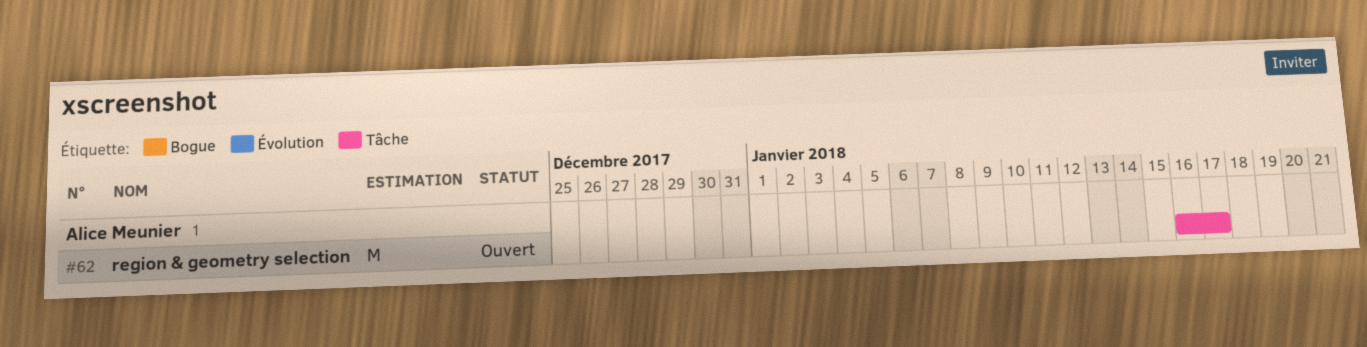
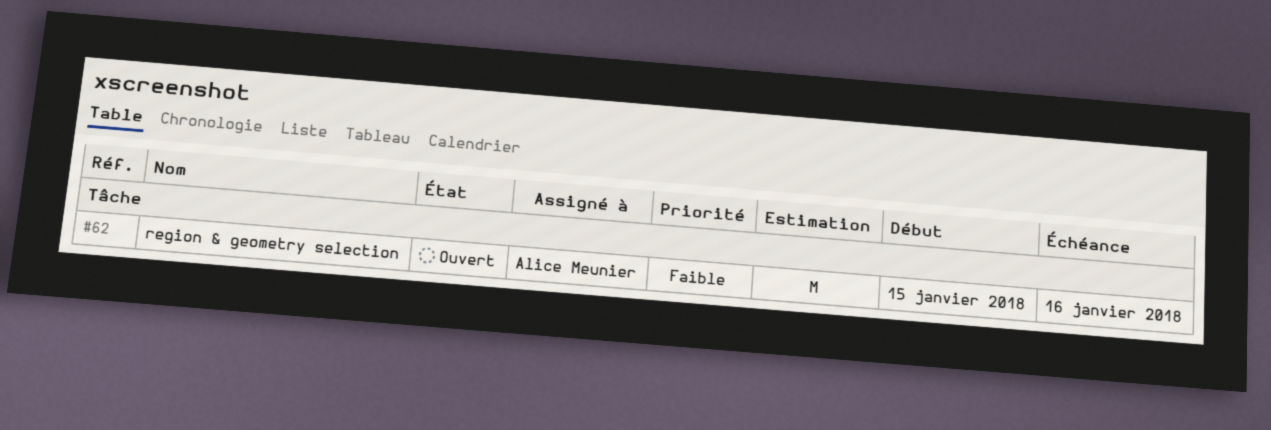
#62, start: Jan 16 -> Jan 15
#62, due: Jan 17 -> Jan 16

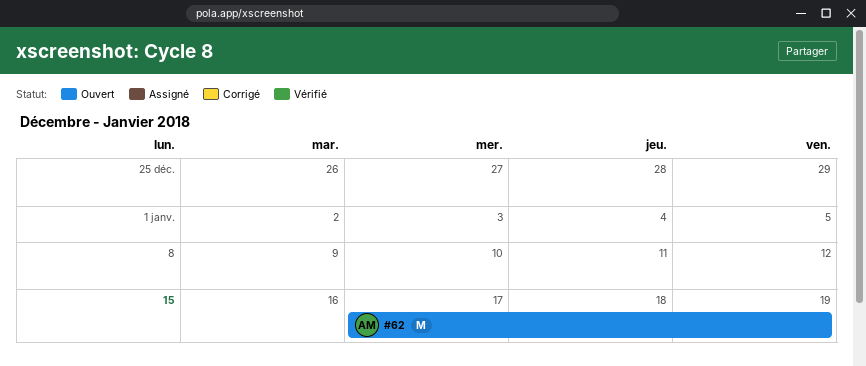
#62, start: Jan 15 -> Jan 17
#62, due: Jan 16 -> Jan 19

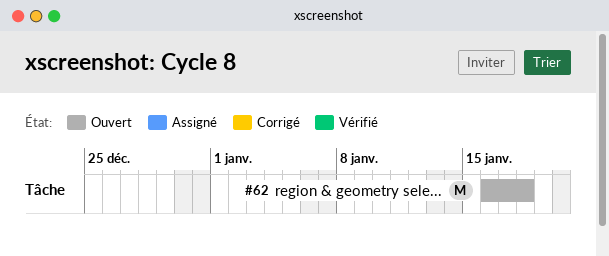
#62, start: Jan 17 -> Jan 16
#62, due: Jan 19 -> Jan 18

